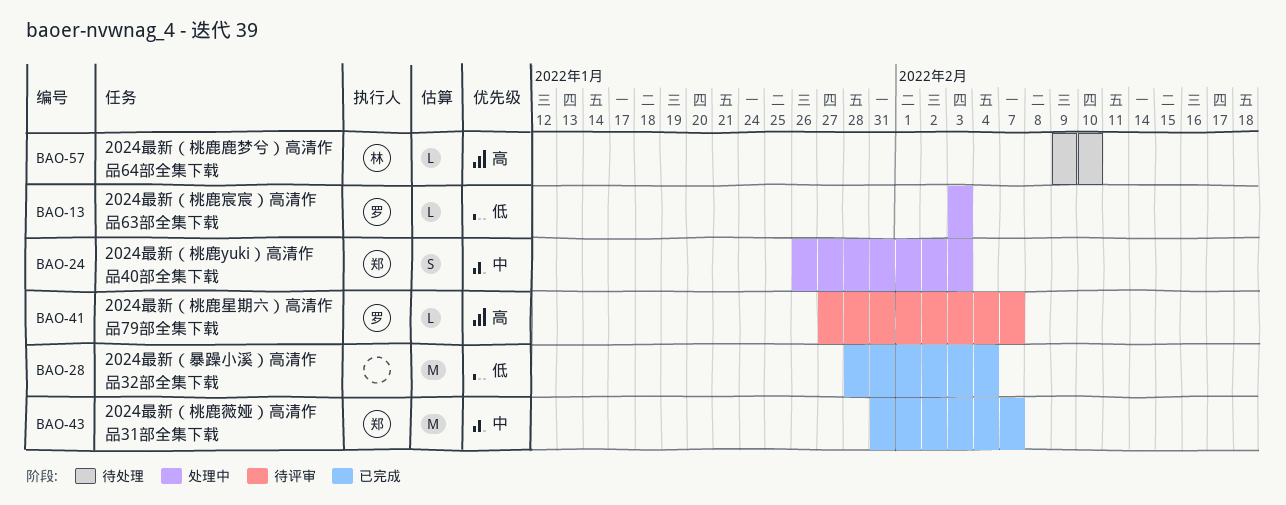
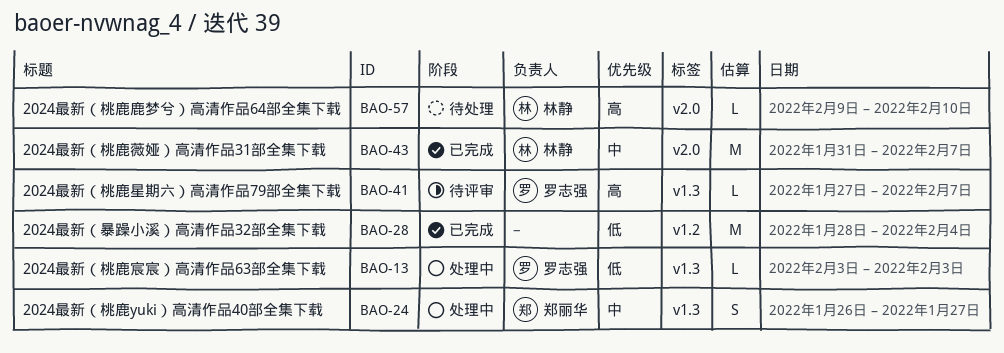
BAO-24, due: Feb 3 -> Jan 27
BAO-43, owner: 郑丽华 -> 林静

